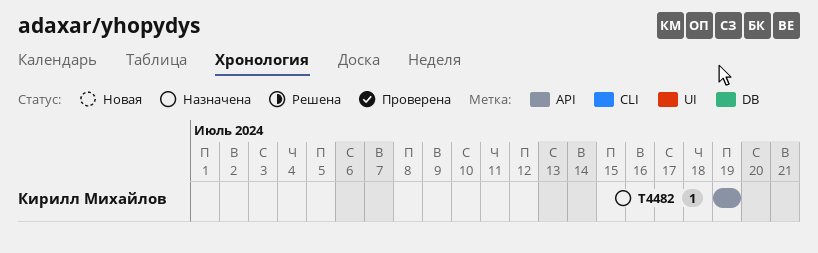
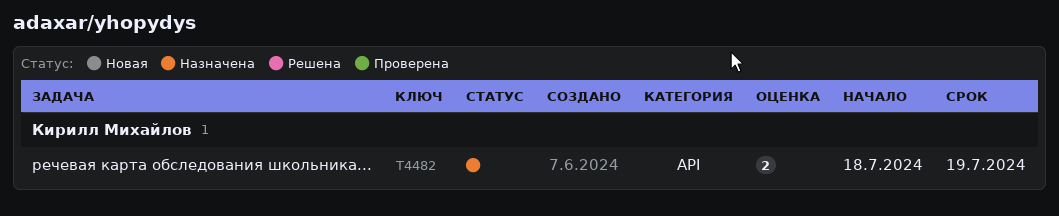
T4482, estimate: 1 -> 2
T4482, start: Jul 19 -> Jul 18

